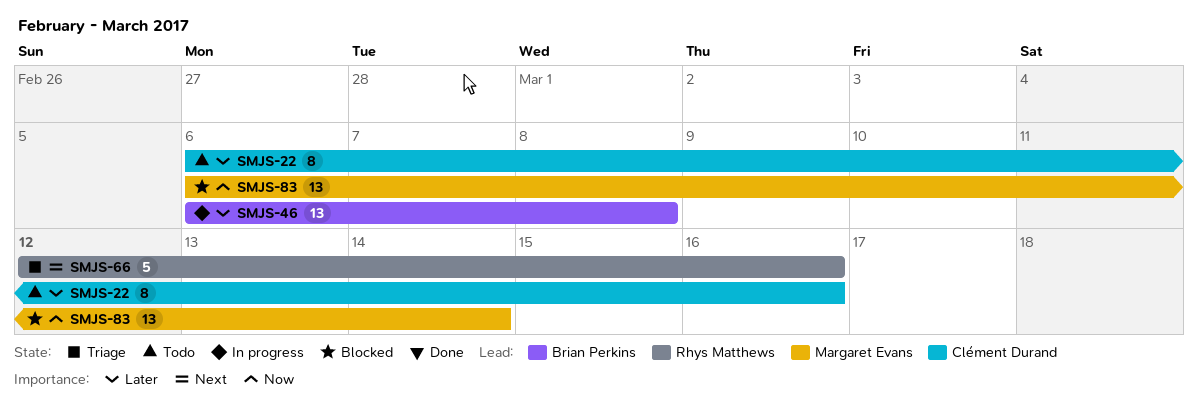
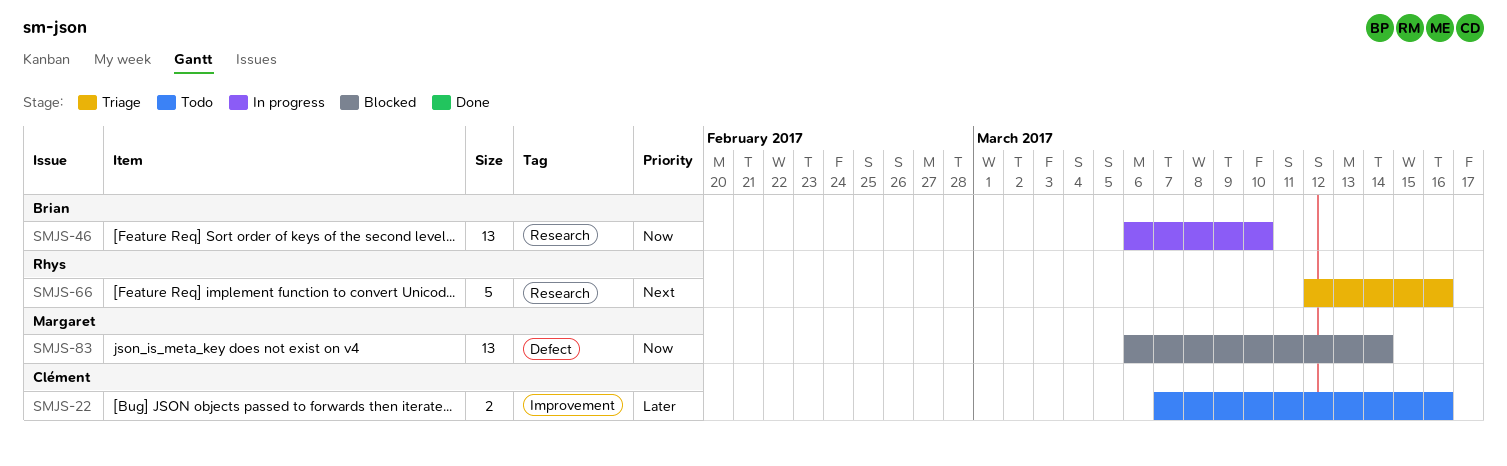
SMJS-22, estimate: 8 -> 2
SMJS-22, start: Mar 6 -> Mar 7
SMJS-46, priority: Later -> Now
SMJS-46, due: Mar 8 -> Mar 10

